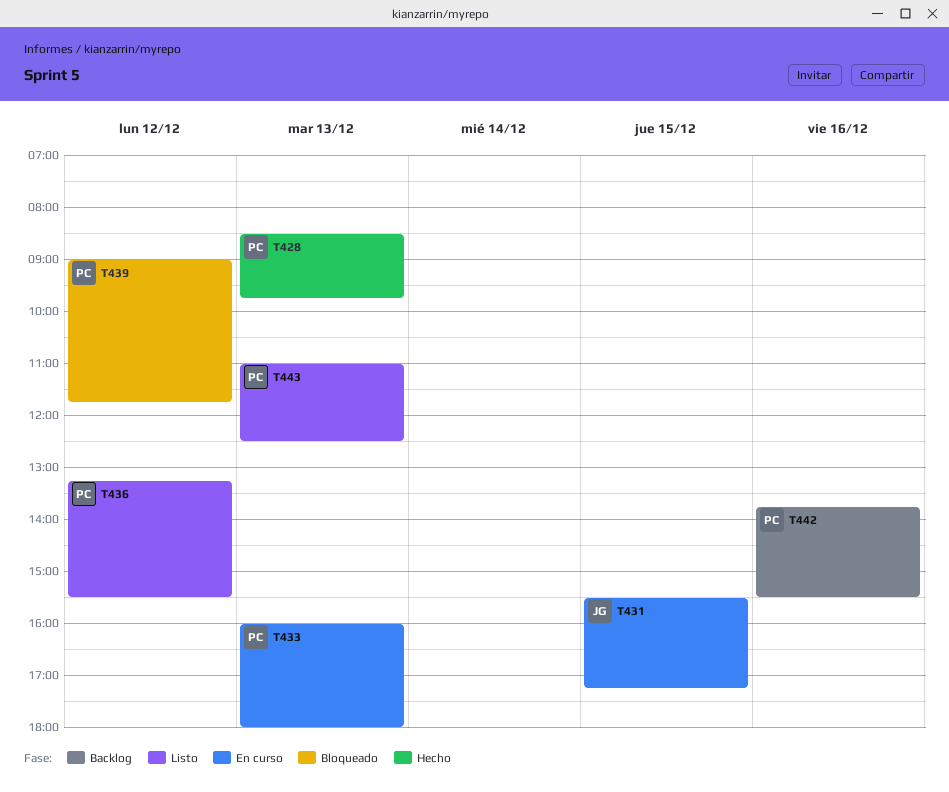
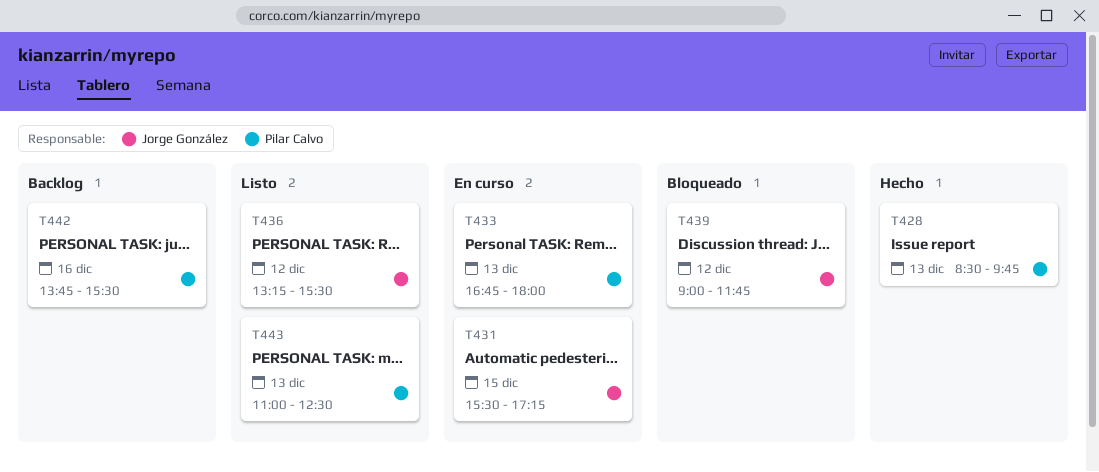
T433, begins: 16:00 -> 16:45
T436, owner: Pilar Calvo -> Jorge González
T439, owner: Pilar Calvo -> Jorge González

